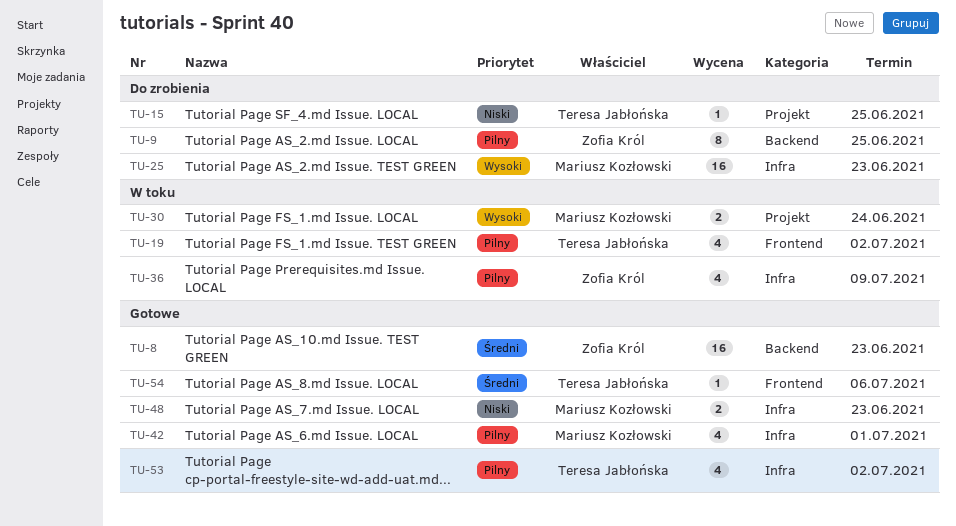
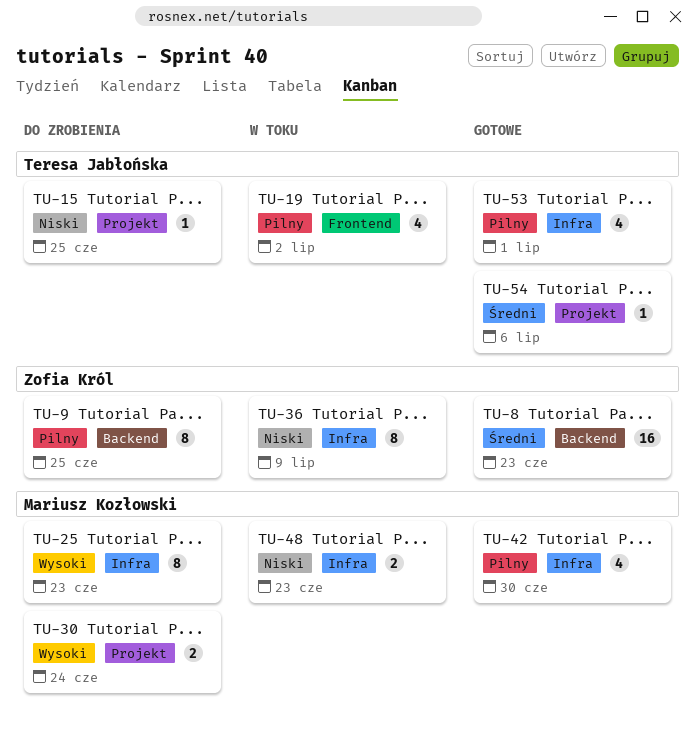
TU-25, estimate: 16 -> 8
TU-30, status: W toku -> Do zrobienia
TU-36, priority: Pilny -> Niski
TU-36, estimate: 4 -> 8
TU-42, due: Jul 1 -> Jun 30
TU-48, status: Gotowe -> W toku
TU-53, due: Jul 2 -> Jul 1
TU-54, label: Frontend -> Projekt

